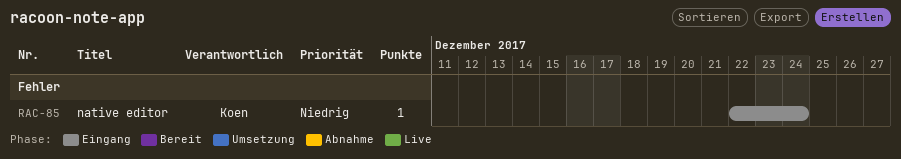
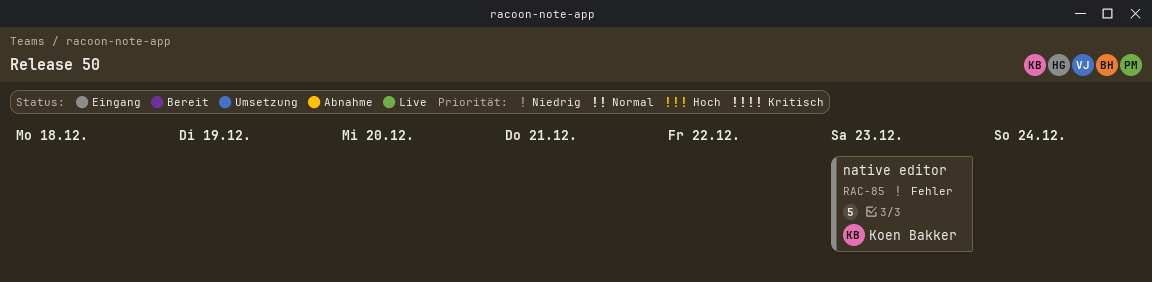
RAC-85, estimate: 1 -> 5
RAC-85, due: Dec 24 -> Dec 23

